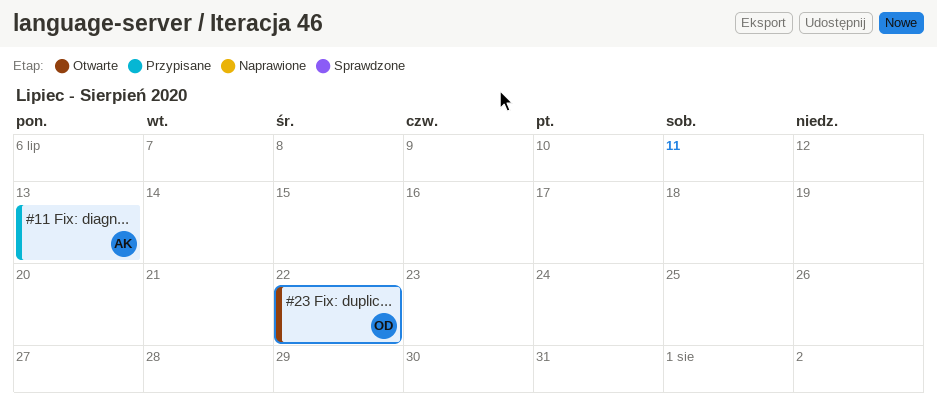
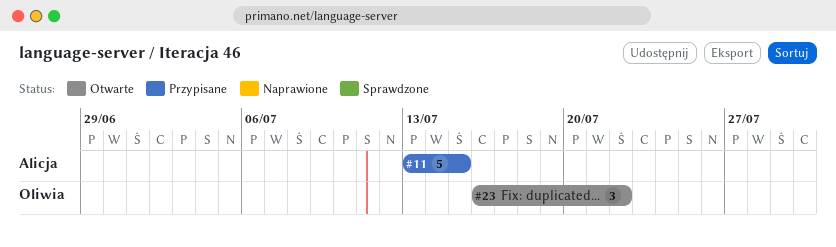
#11, due: Jul 13 -> Jul 15

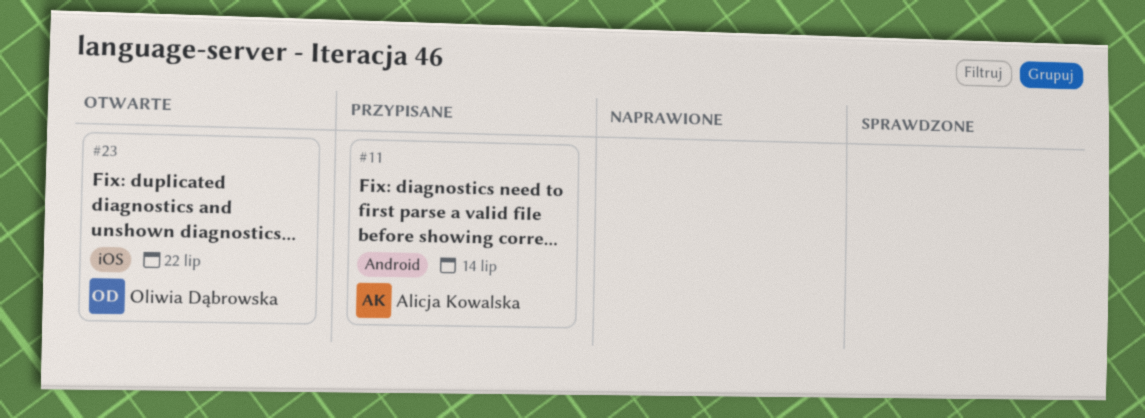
#11, due: Jul 15 -> Jul 14

